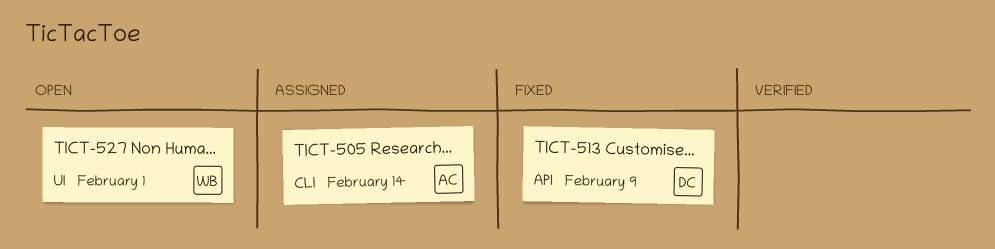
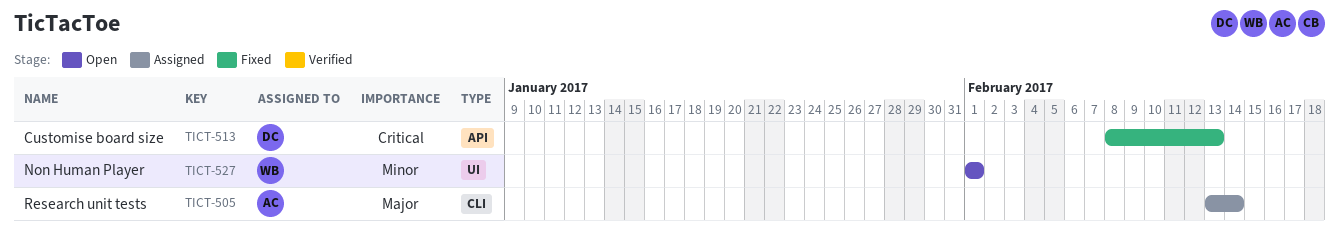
TICT-513, due: Feb 9 -> Feb 13

